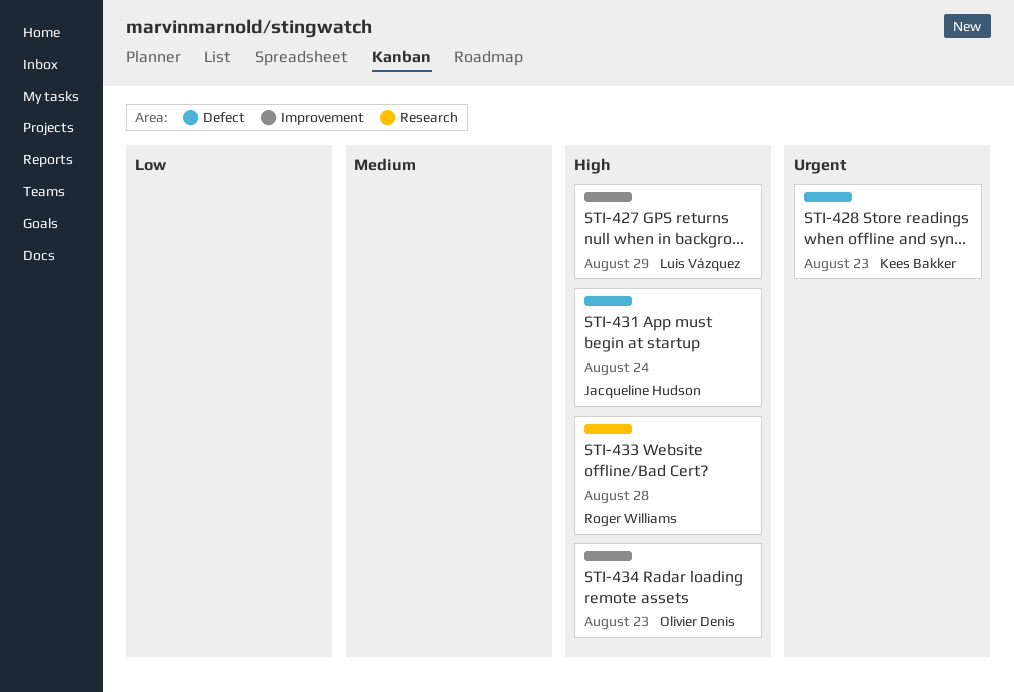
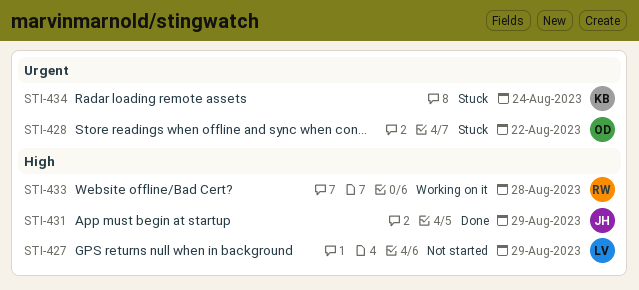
STI-428, owner: Kees Bakker -> Olivier Denis
STI-428, due: Aug 23 -> Aug 22
STI-431, due: Aug 24 -> Aug 29
STI-434, owner: Olivier Denis -> Kees Bakker
STI-434, priority: High -> Urgent
STI-434, due: Aug 23 -> Aug 24

